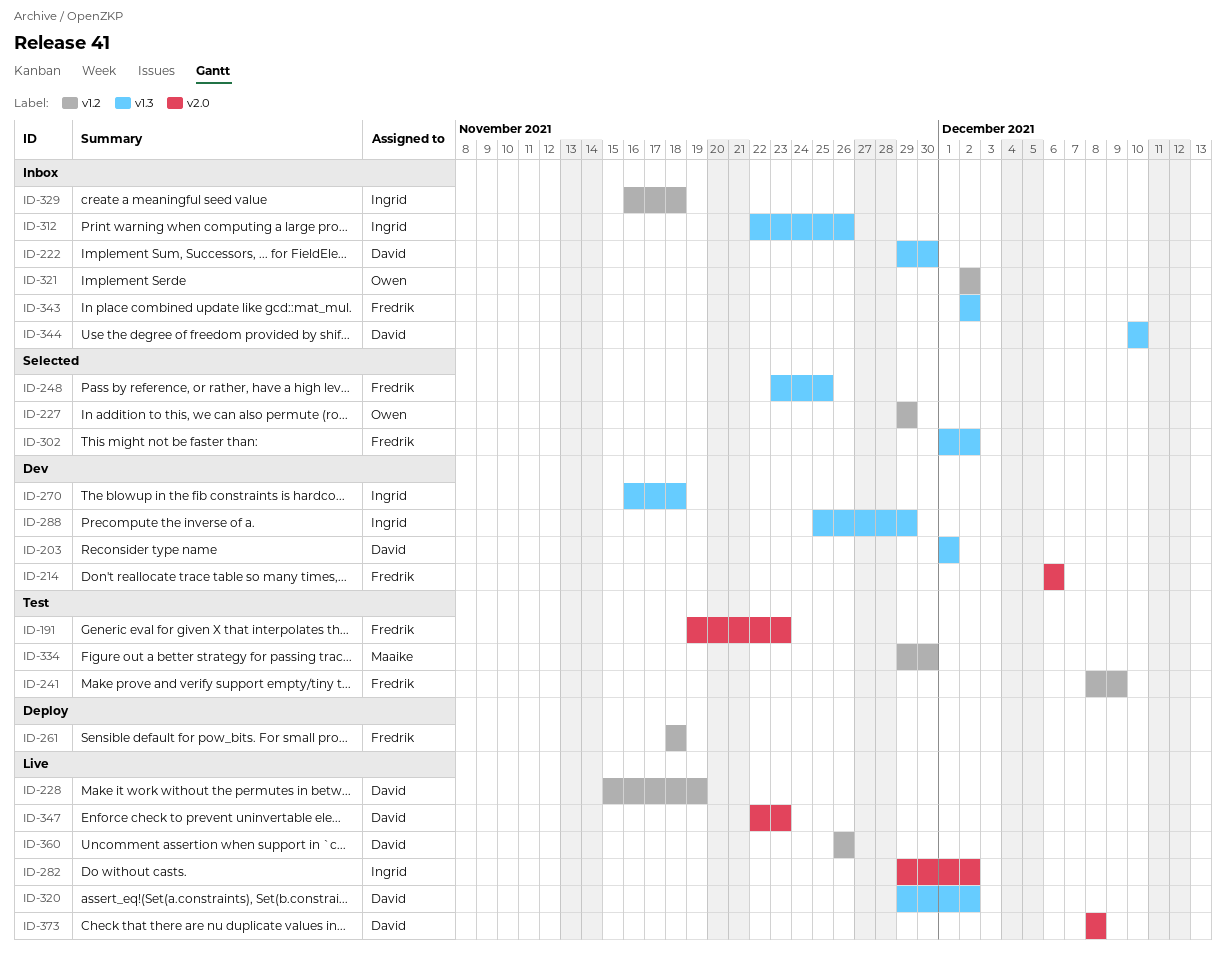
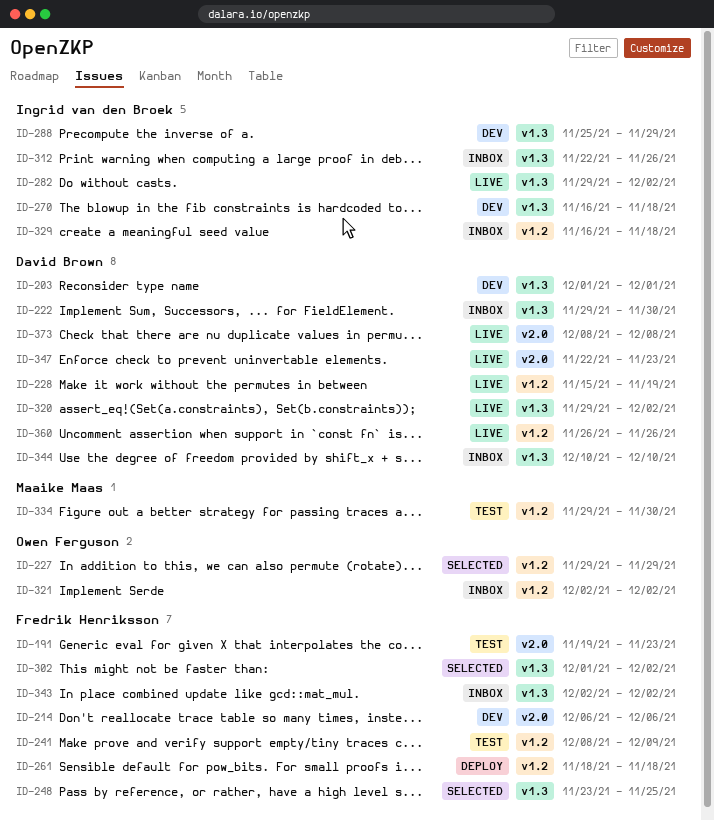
ID-282, label: v2.0 -> v1.3

